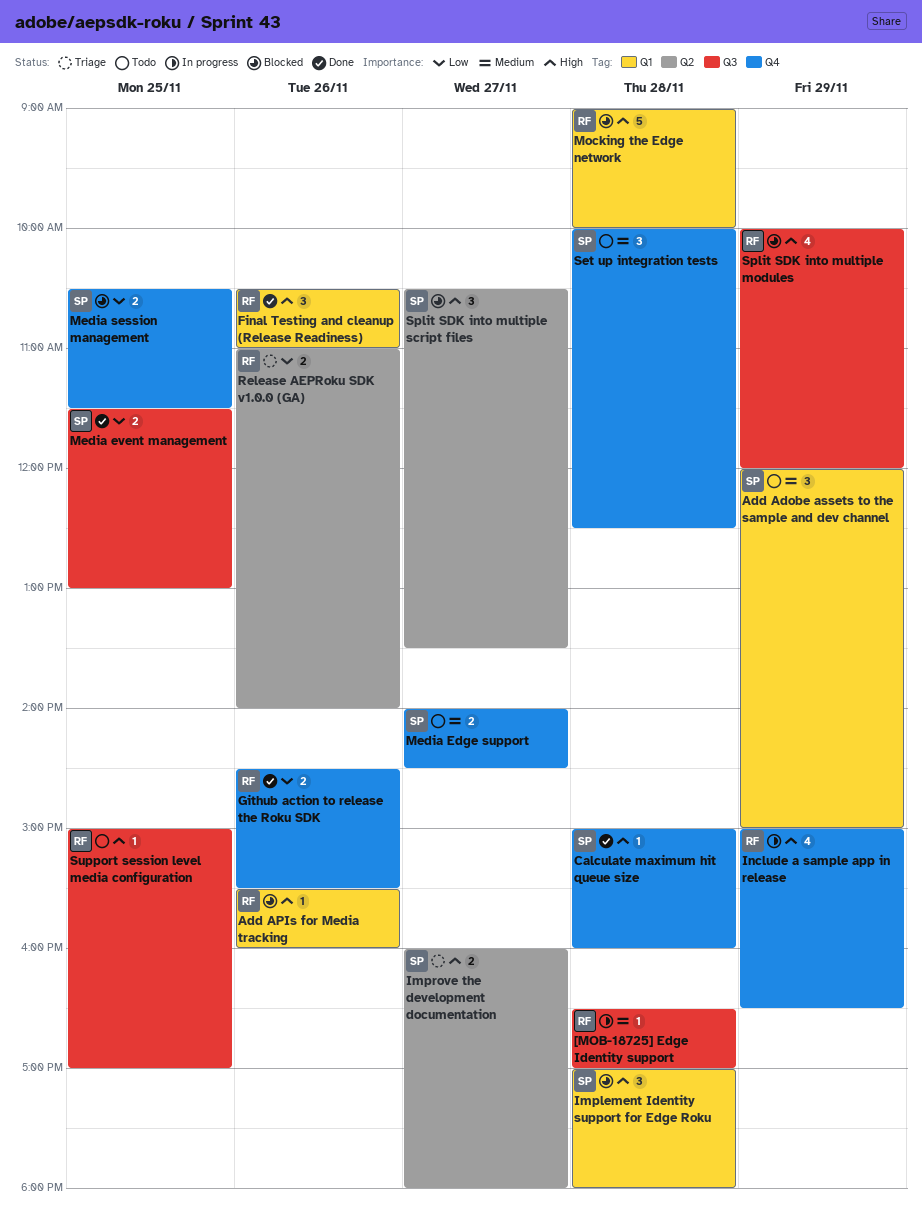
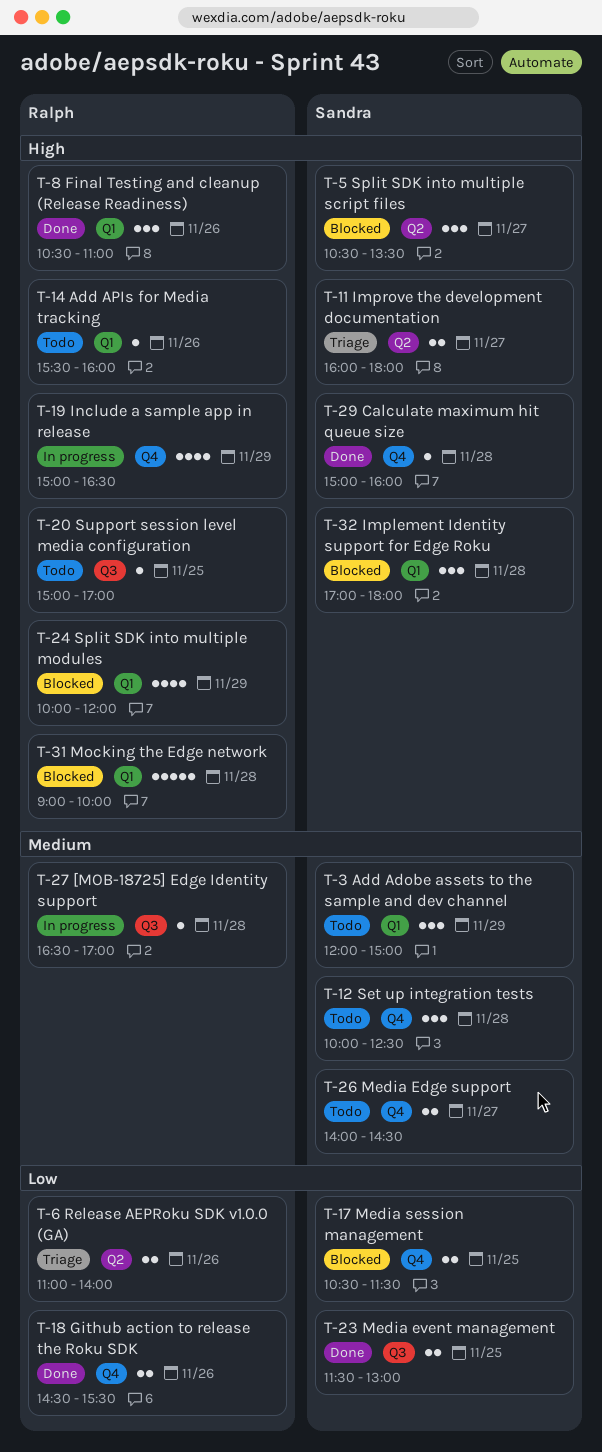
Add APIs for Media tracking, status: Blocked -> Todo
Split SDK into multiple modules, label: Q3 -> Q1

